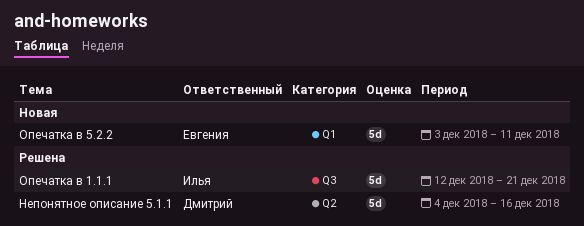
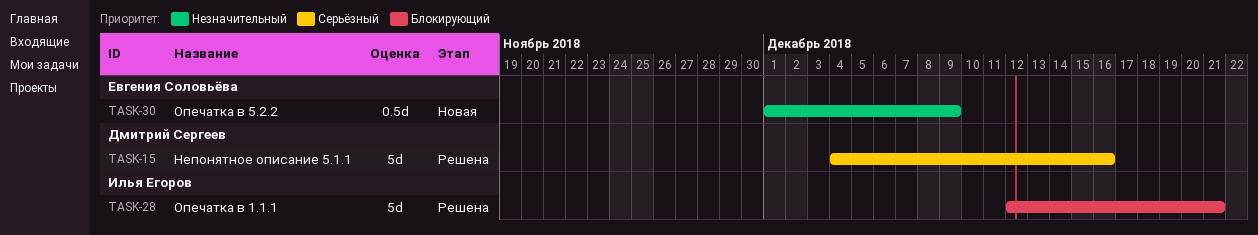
Опечатка в 5.2.2, estimate: 5d -> 0.5d
Опечатка в 5.2.2, start: Dec 3 -> Dec 1
Опечатка в 5.2.2, due: Dec 11 -> Dec 9

